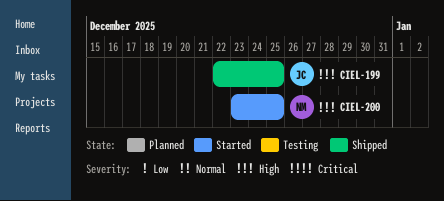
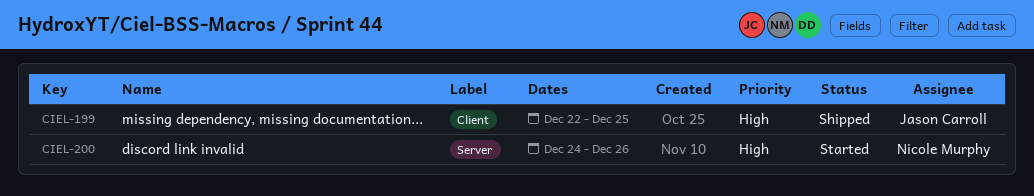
CIEL-200, start: Dec 23 -> Dec 24
CIEL-200, due: Dec 25 -> Dec 26

